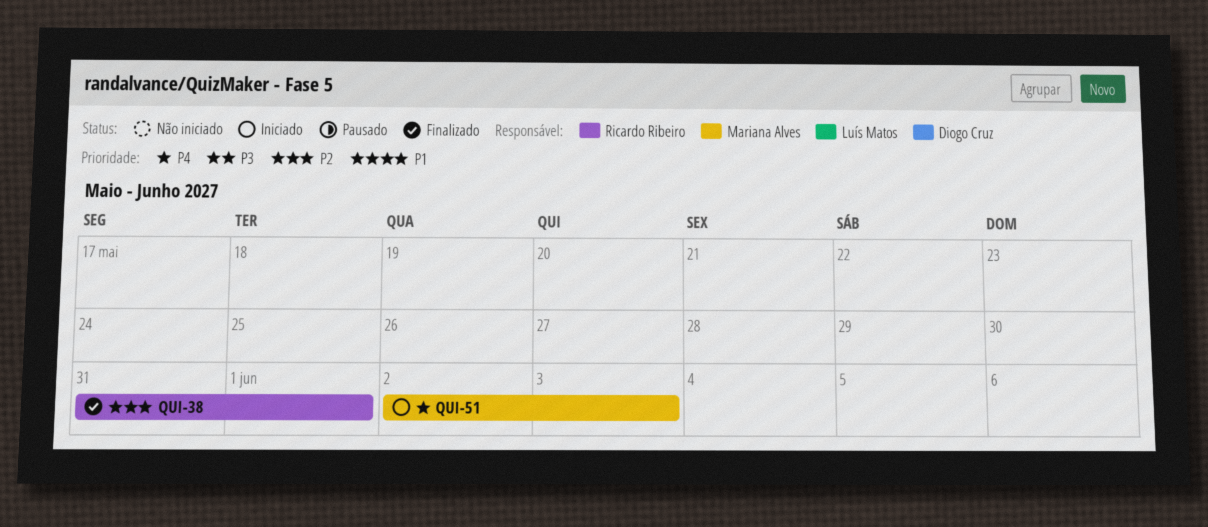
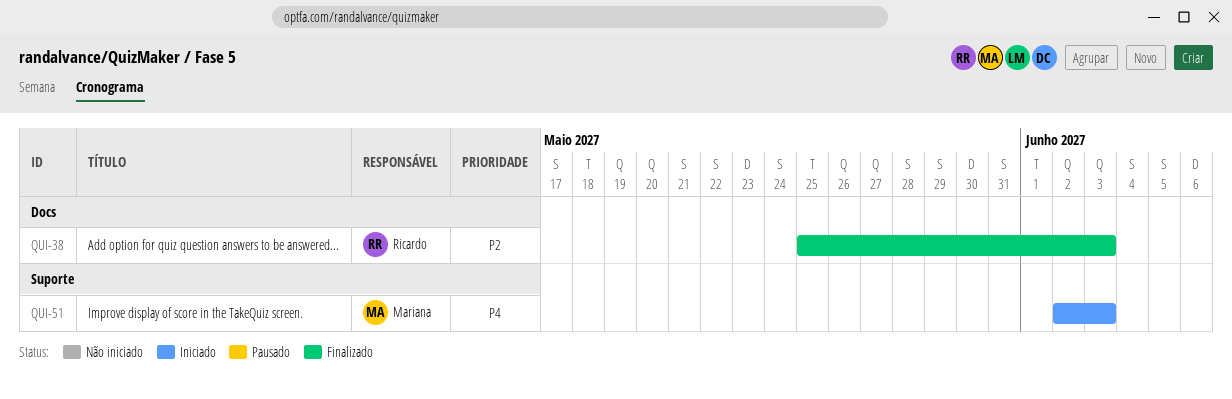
QUI-38, start: May 31 -> May 25
QUI-38, due: Jun 1 -> Jun 3

